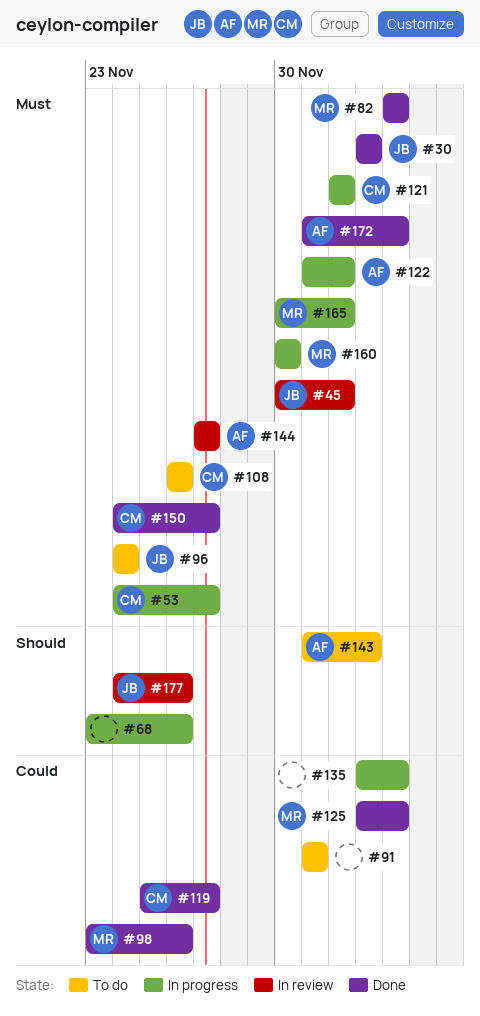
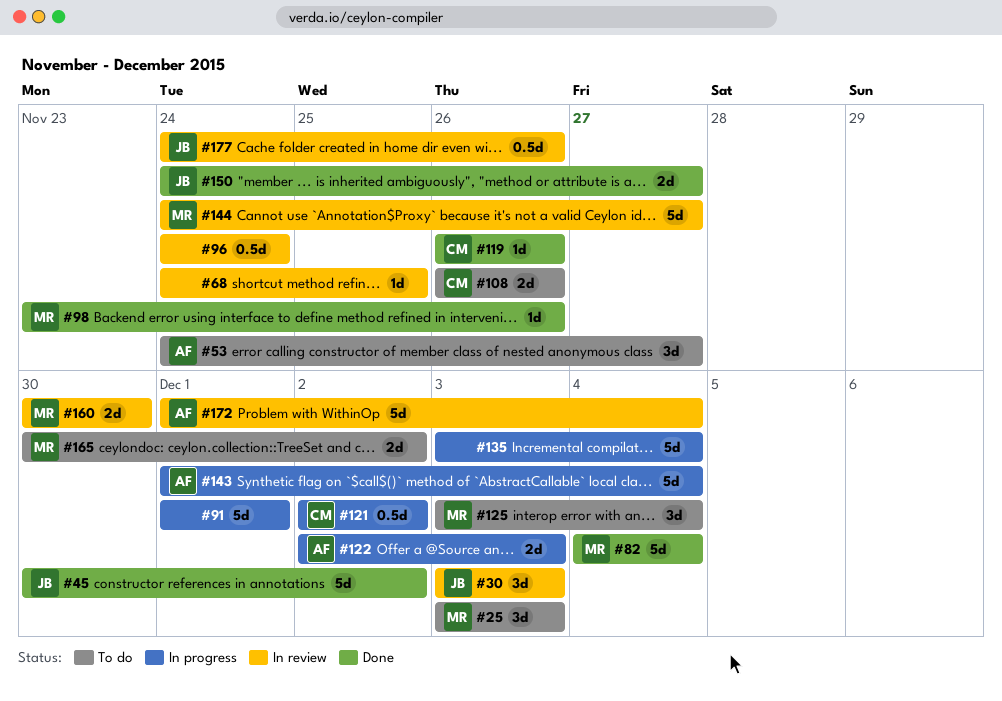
#25: none -> present
#30, status: Done -> In review
#45, status: In review -> Done
#53, status: In progress -> To do
#53, owner: CM -> AF
#68, status: In progress -> In review
#68, start: Nov 23 -> Nov 24
#68, due: Nov 26 -> Nov 25
#91, status: To do -> In progress
#96, status: To do -> In review
#96, owner: JB -> none
#119, start: Nov 25 -> Nov 26
#119, due: Nov 27 -> Nov 26
#122, start: Dec 1 -> Dec 2
#122, due: Dec 2 -> Dec 3
#125, status: Done -> To do
#143, status: To do -> In progress
#143, due: Dec 3 -> Dec 4
#144, owner: AF -> MR
#144, start: Nov 27 -> Nov 24
#150, owner: CM -> JB
#160, status: In progress -> In review
#165, status: In progress -> To do
#172, status: Done -> In review

